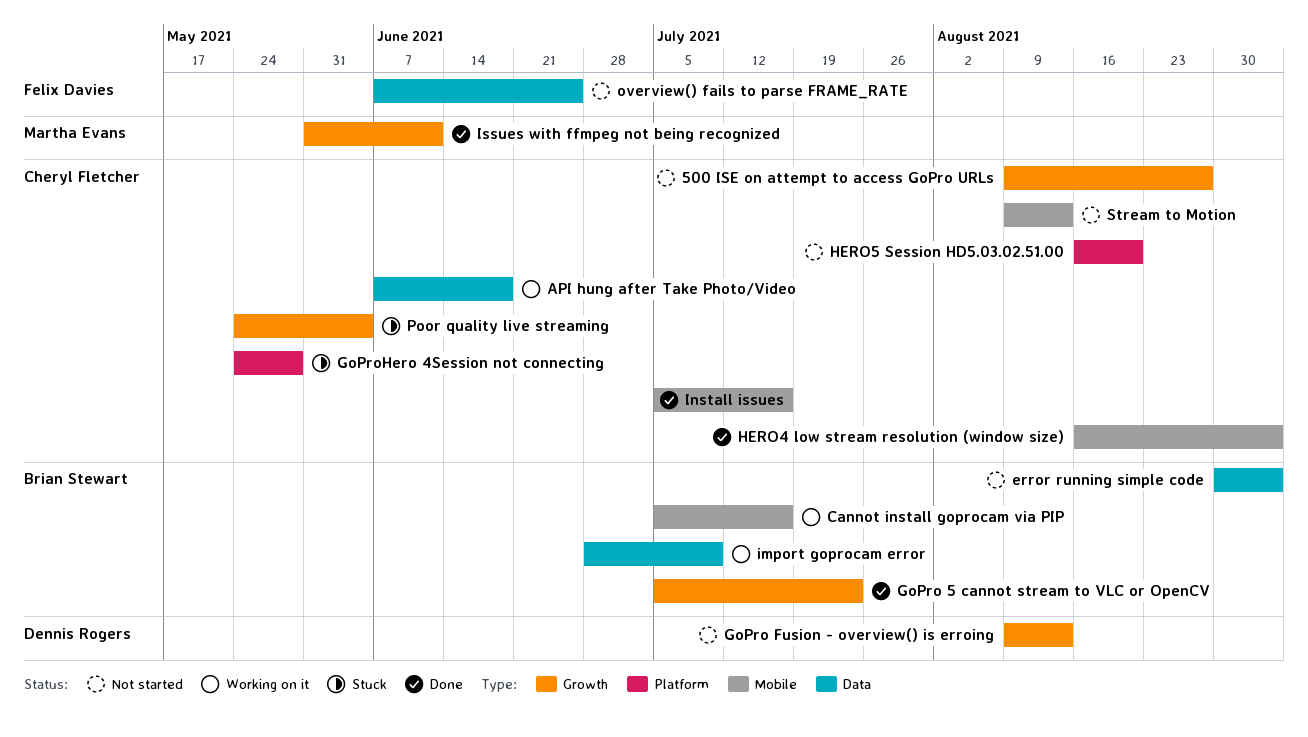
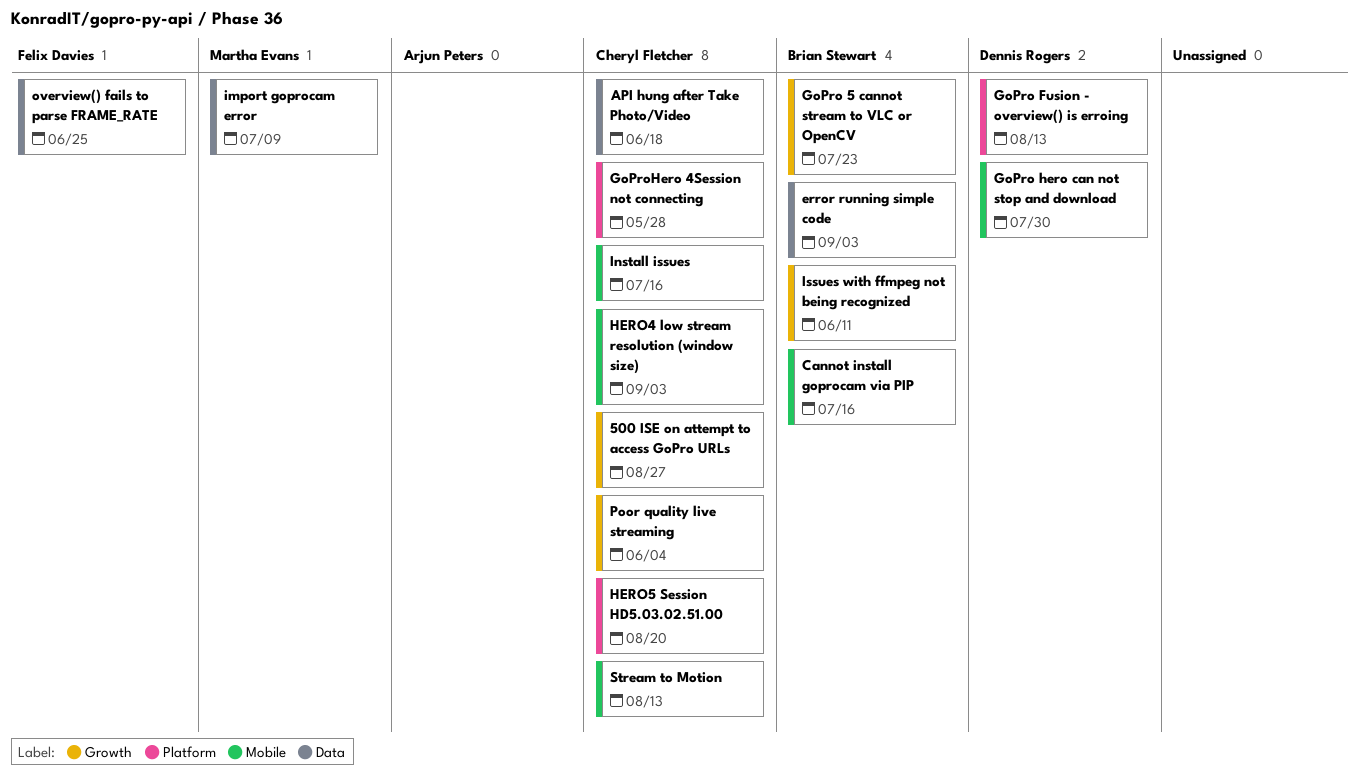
GoPro Fusion - overview() is erroing, label: Growth -> Platform
GoPro hero can not stop and download: none -> present
import goprocam error, owner: Brian Stewart -> Martha Evans
Issues with ffmpeg not being recognized, owner: Martha Evans -> Brian Stewart

